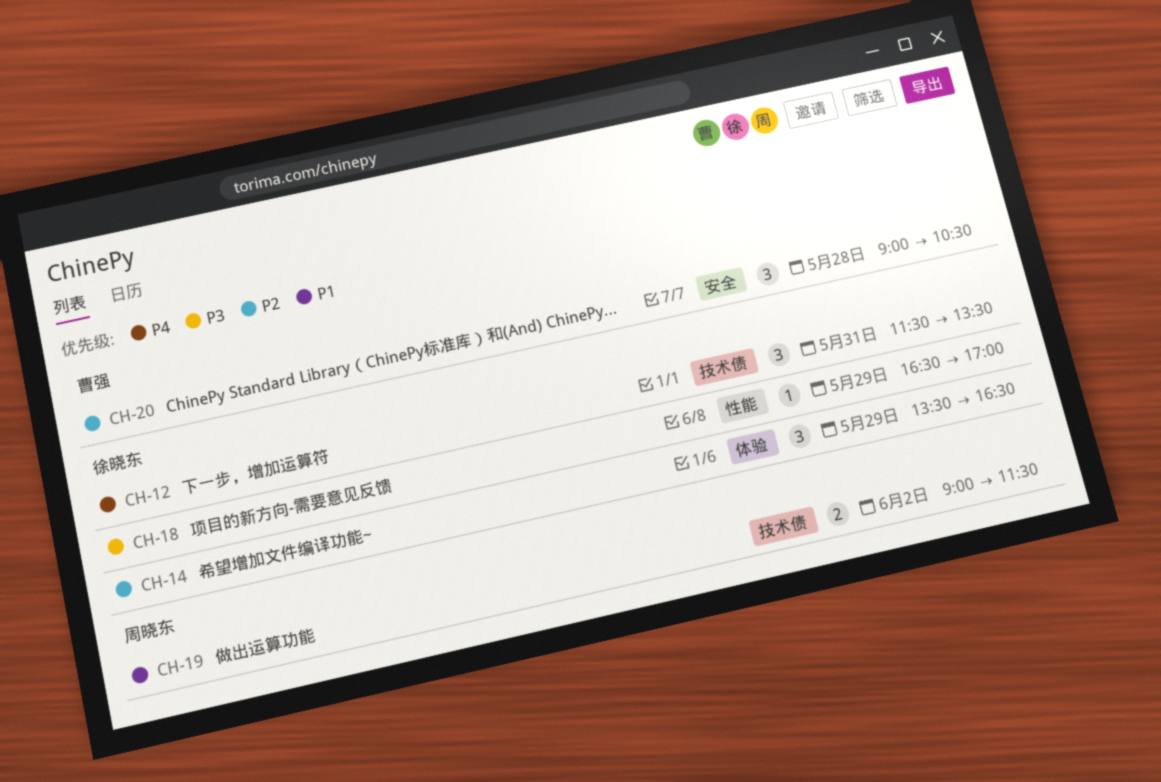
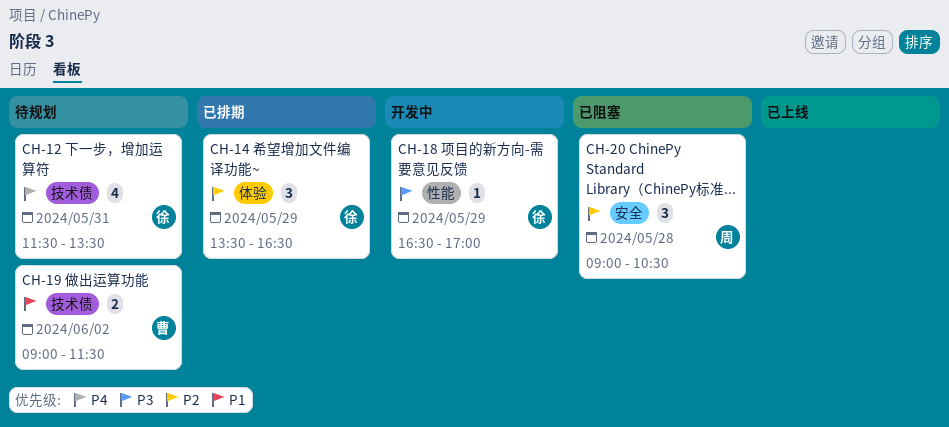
CH-12, estimate: 3 -> 4
CH-19, owner: 周晓东 -> 曹强
CH-20, owner: 曹强 -> 周晓东

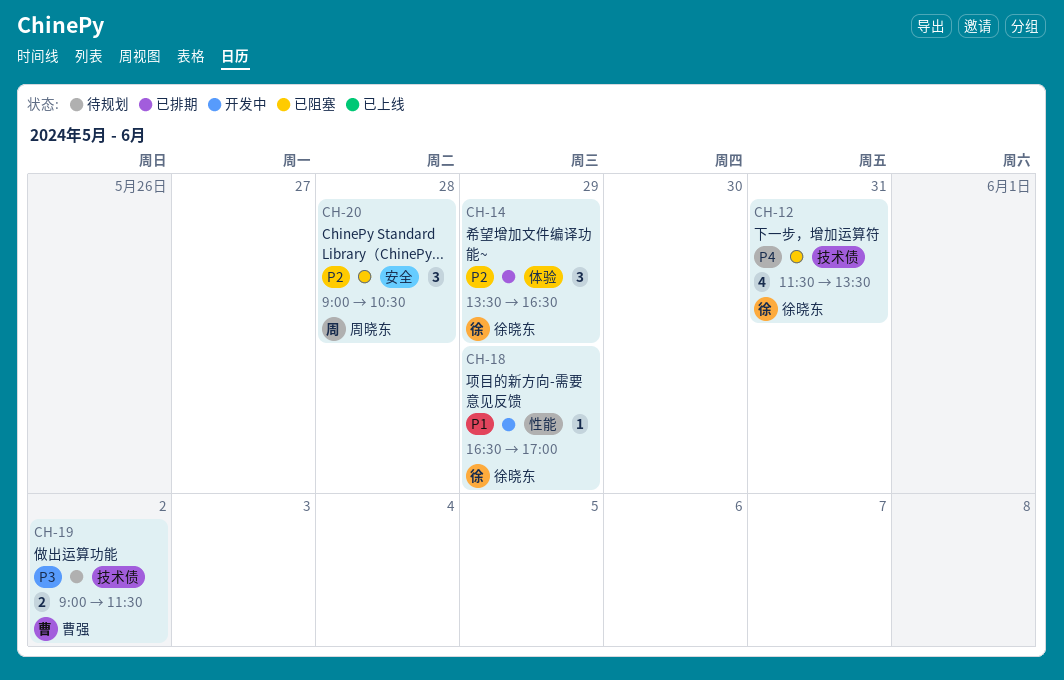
CH-12, status: 待规划 -> 已阻塞
CH-18, priority: P3 -> P1
CH-19, priority: P1 -> P3

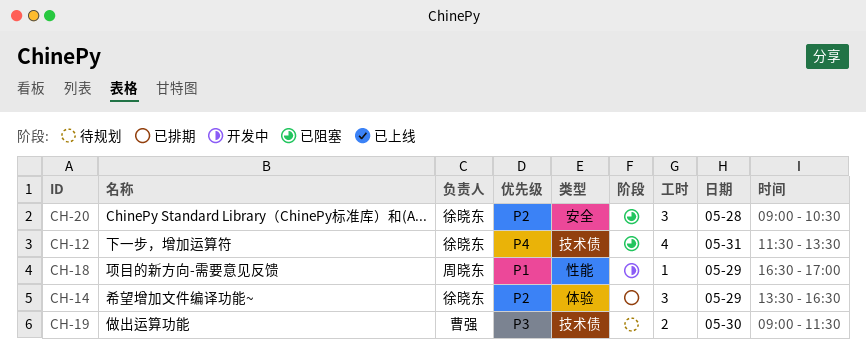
CH-18, owner: 徐晓东 -> 周晓东
CH-19, day: Jun 2 -> May 30
CH-20, owner: 周晓东 -> 徐晓东

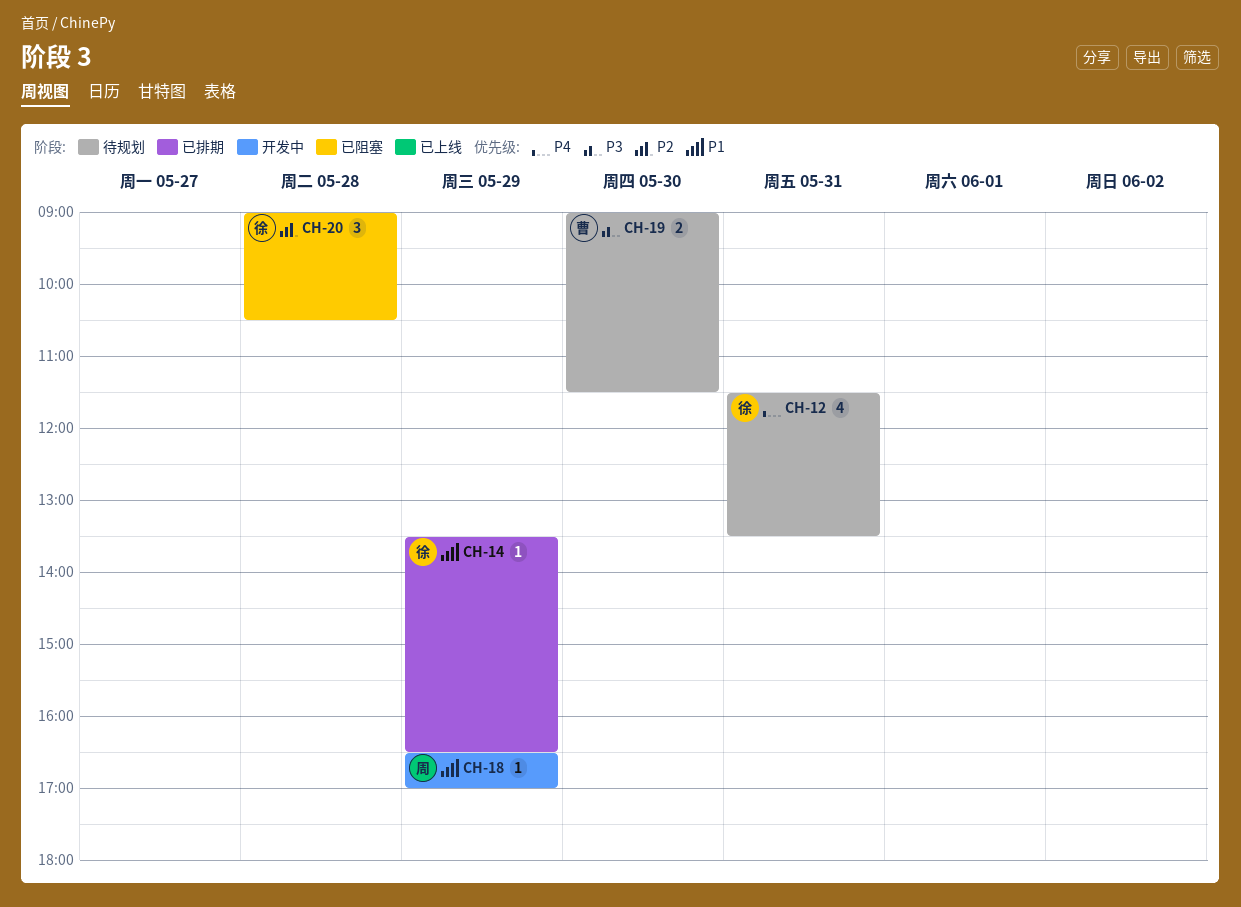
CH-12, status: 已阻塞 -> 待规划
CH-14, priority: P2 -> P1
CH-14, estimate: 3 -> 1

